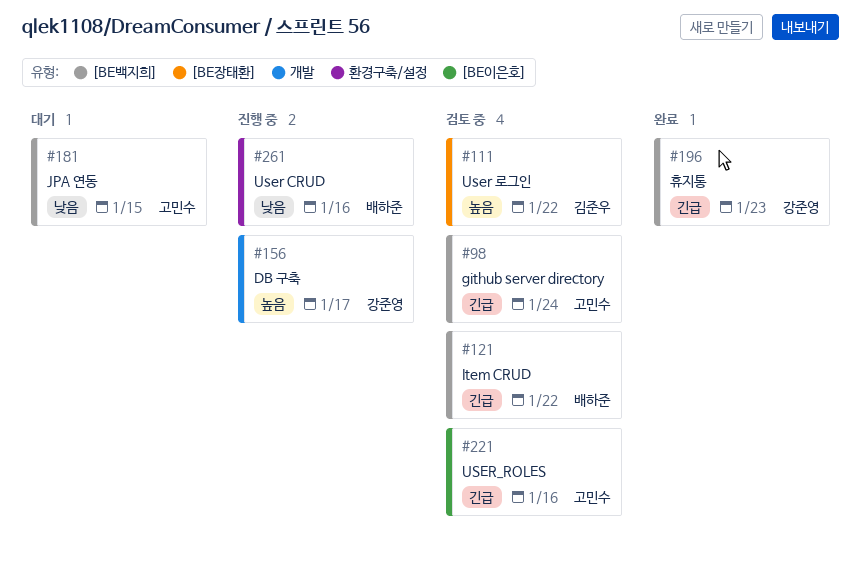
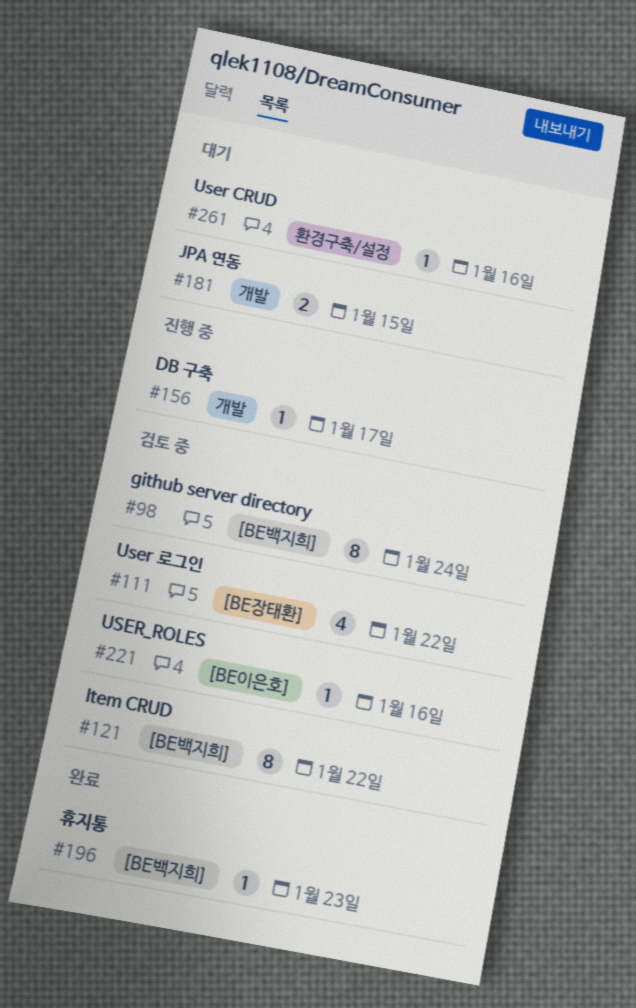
#181, label: [BE백지희] -> 개발
#261, status: 진행 중 -> 대기

